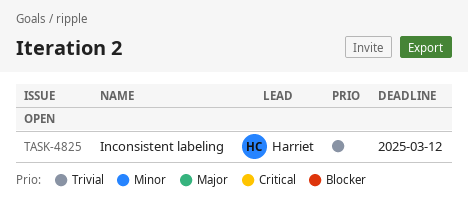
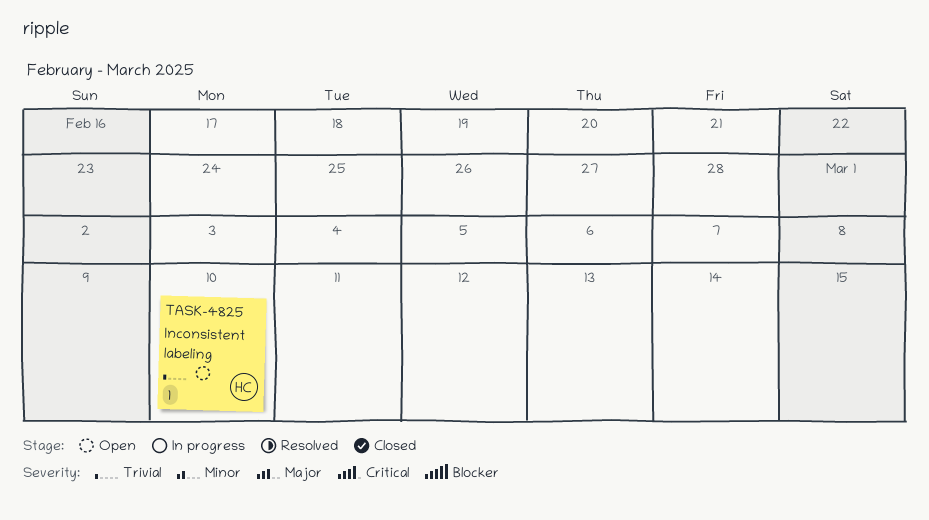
TASK-4825, due: Mar 12 -> Mar 10

